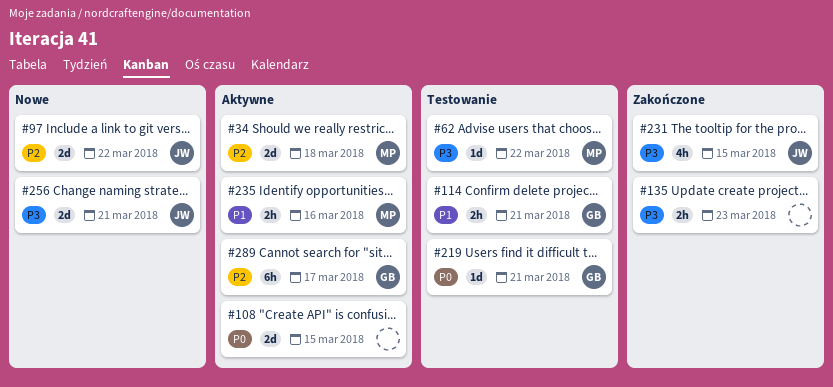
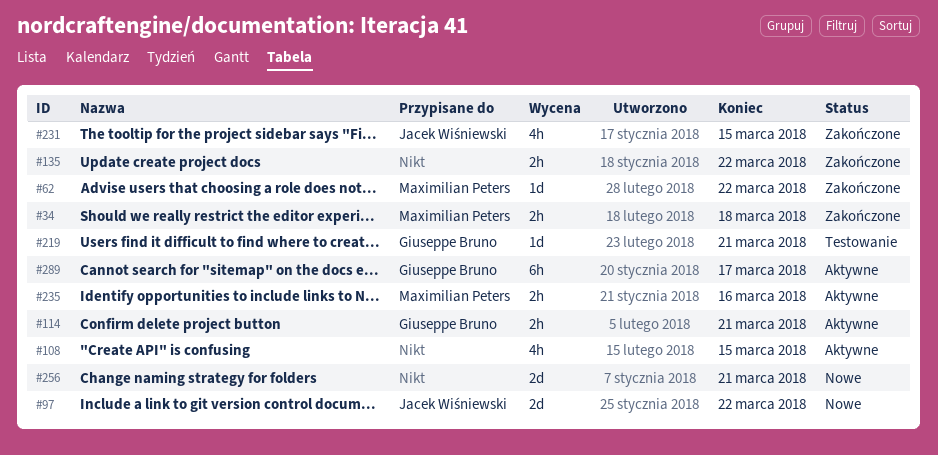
#34, status: Aktywne -> Zakończone
#34, estimate: 2d -> 2h
#62, status: Testowanie -> Zakończone
#108, estimate: 2d -> 4h
#114, status: Testowanie -> Aktywne
#135, due: Mar 23 -> Mar 22
#256, owner: Jacek Wiśniewski -> none

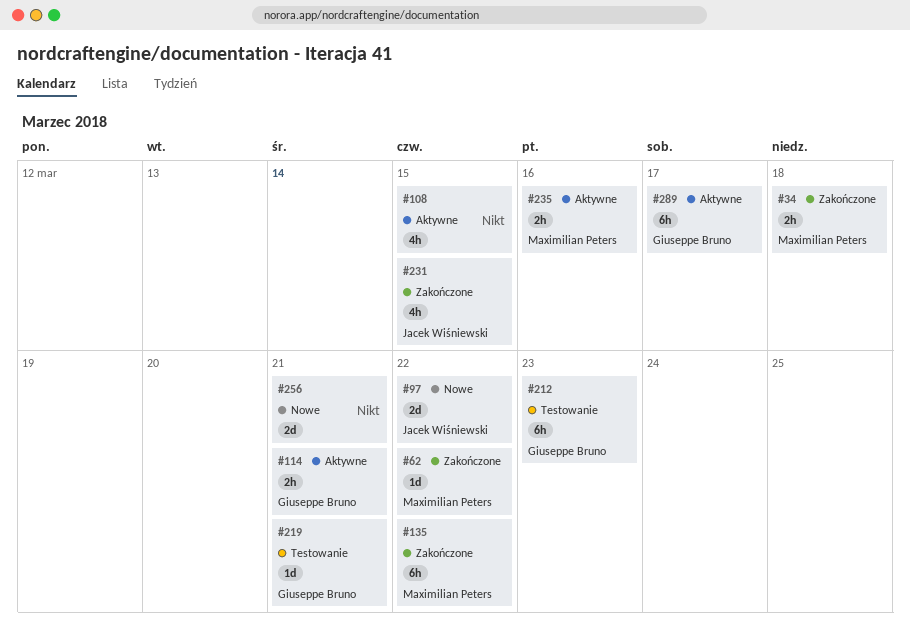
#135, owner: none -> Maximilian Peters
#135, estimate: 2h -> 6h
#212: none -> present

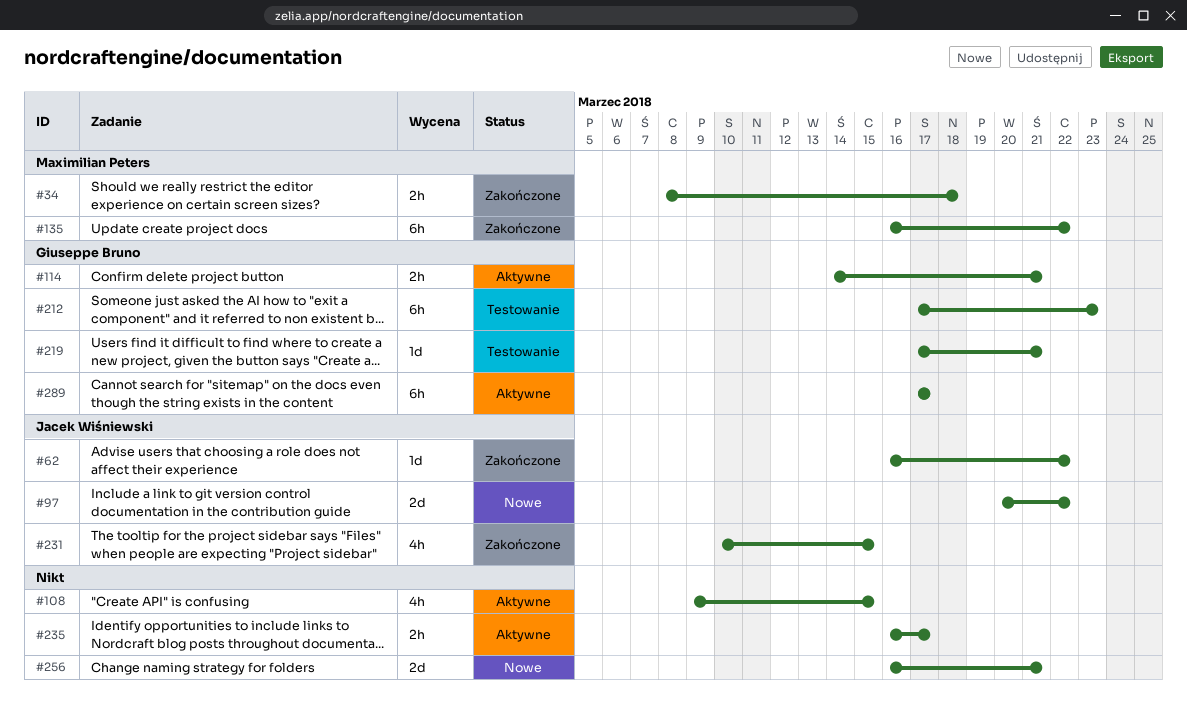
#62, owner: Maximilian Peters -> Jacek Wiśniewski
#235, owner: Maximilian Peters -> none
#235, due: Mar 16 -> Mar 17

